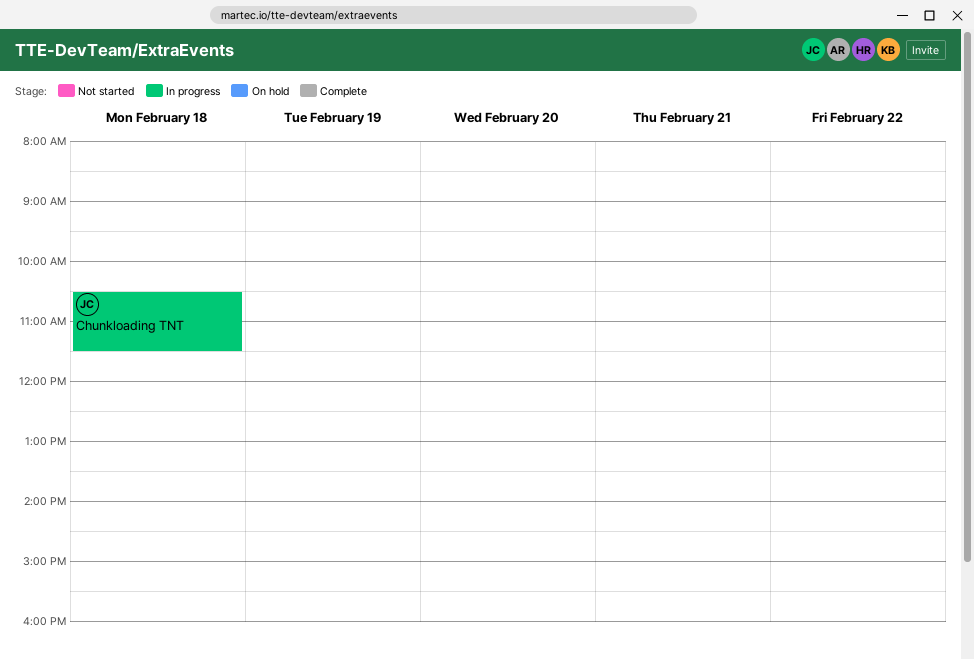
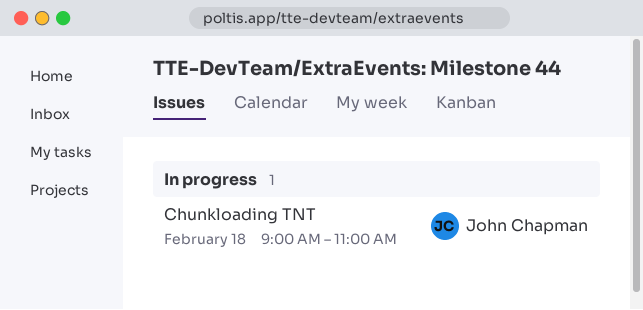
Chunkloading TNT, begins: 10:30 -> 09:00
Chunkloading TNT, ends: 11:30 -> 11:00

